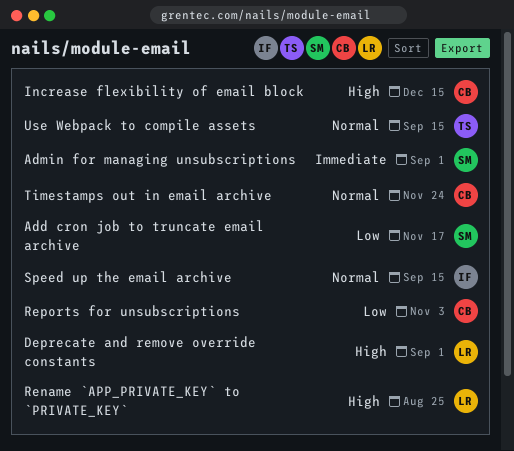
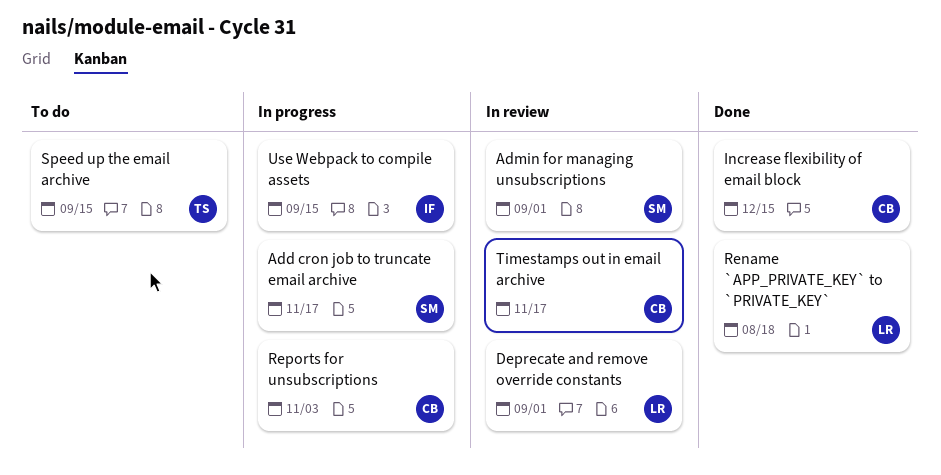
Rename `APP_PRIVATE_KEY` to `PRIVATE_KEY`, due: Aug 25 -> Aug 18
Speed up the email archive, owner: IF -> TS
Timestamps out in email archive, due: Nov 24 -> Nov 17
Use Webpack to compile assets, owner: TS -> IF

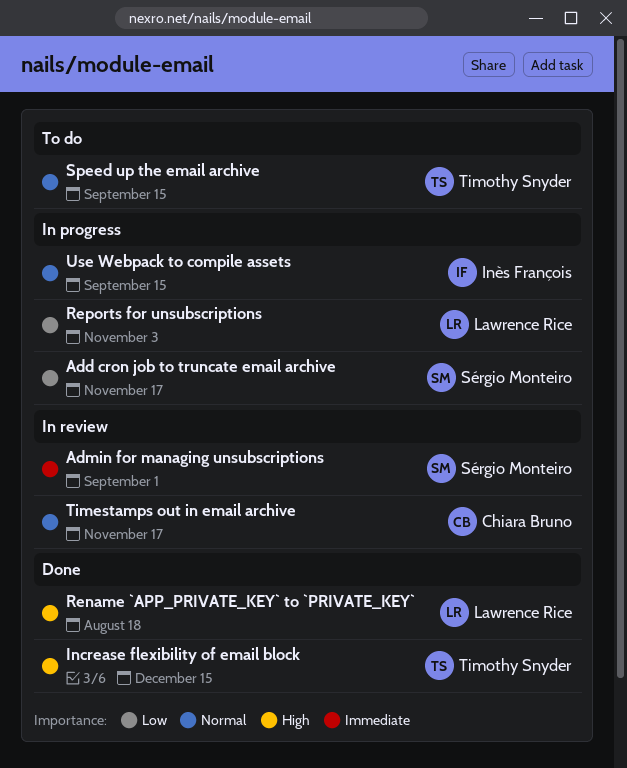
Deprecate and remove override constants: present -> none
Increase flexibility of email block, owner: Chiara Bruno -> Timothy Snyder
Reports for unsubscriptions, owner: Chiara Bruno -> Lawrence Rice

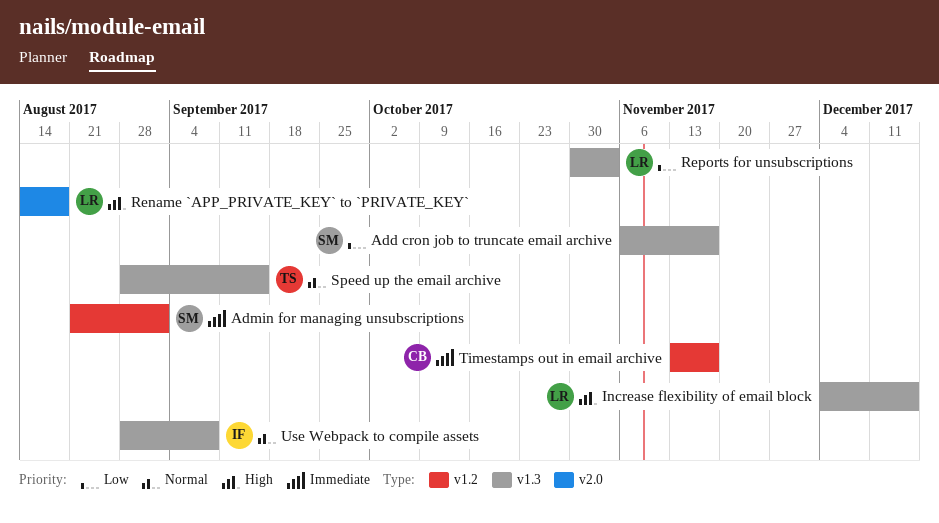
Increase flexibility of email block, owner: Timothy Snyder -> Lawrence Rice
Timestamps out in email archive, priority: Normal -> Immediate
Use Webpack to compile assets, due: Sep 15 -> Sep 8

